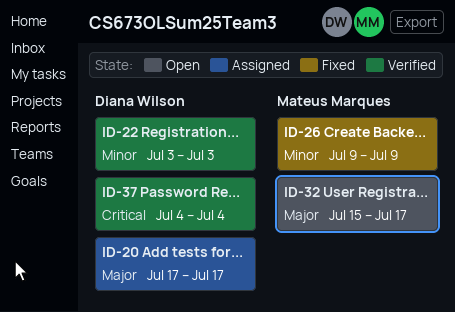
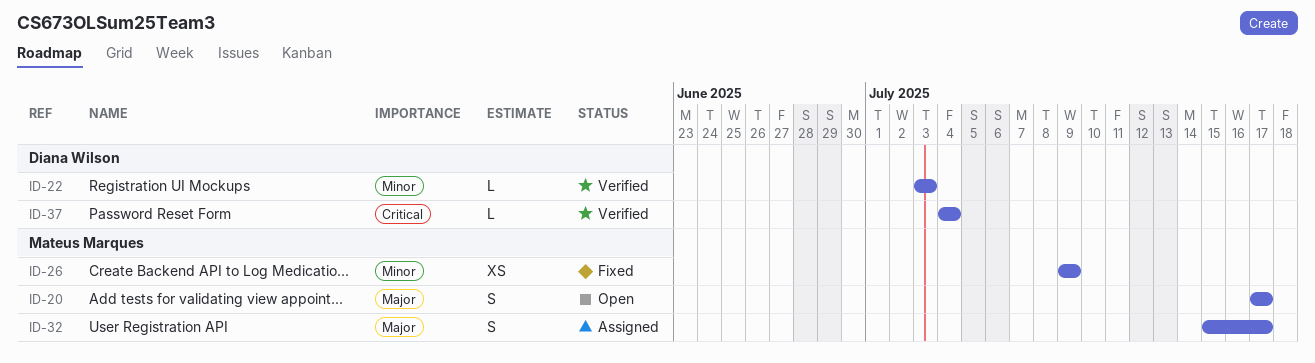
ID-20, status: Assigned -> Open
ID-20, owner: Diana Wilson -> Mateus Marques
ID-32, status: Open -> Assigned

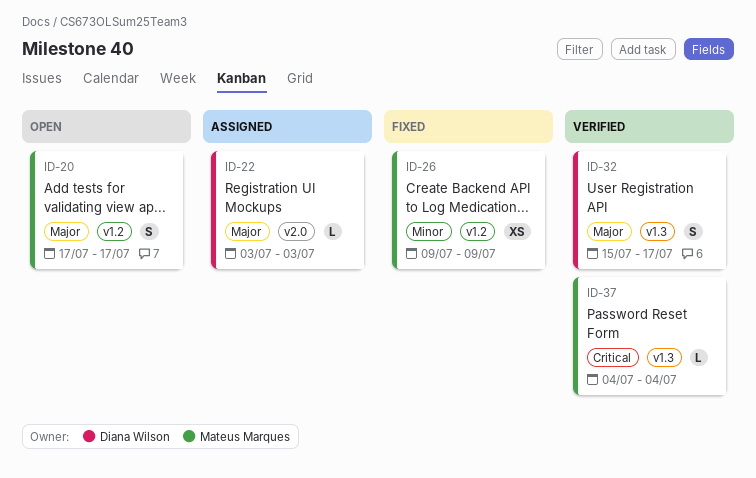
ID-22, status: Verified -> Assigned
ID-22, priority: Minor -> Major
ID-32, status: Assigned -> Verified
ID-32, owner: Mateus Marques -> Diana Wilson
ID-37, owner: Diana Wilson -> Mateus Marques

